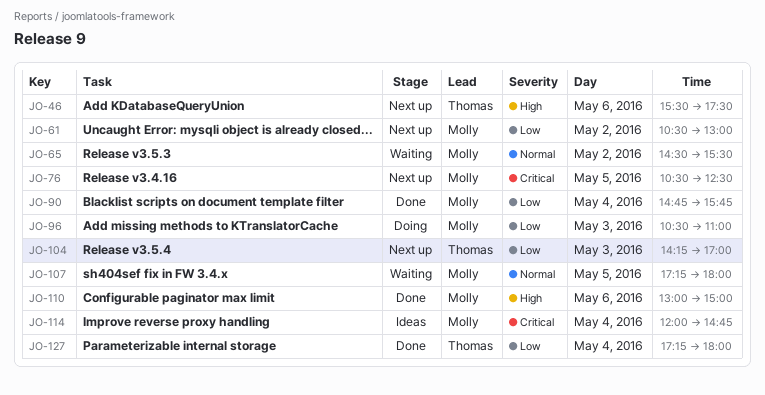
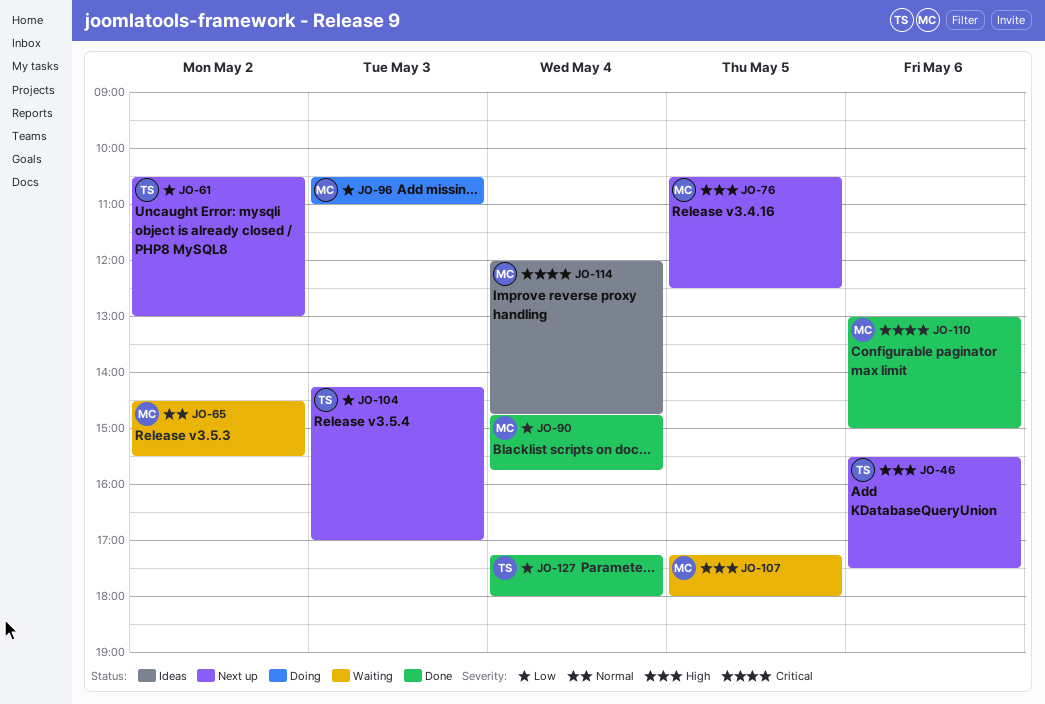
JO-61, owner: Molly -> Thomas
JO-76, priority: Critical -> High
JO-107, priority: Normal -> High
JO-110, priority: High -> Critical

